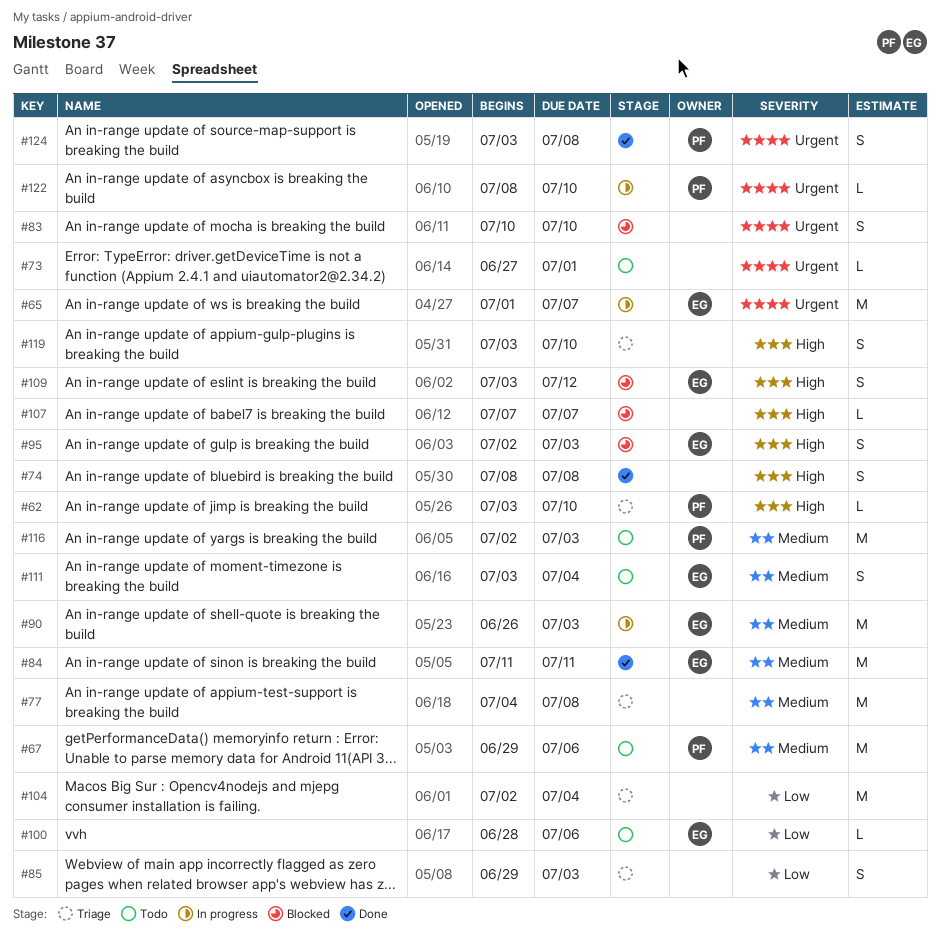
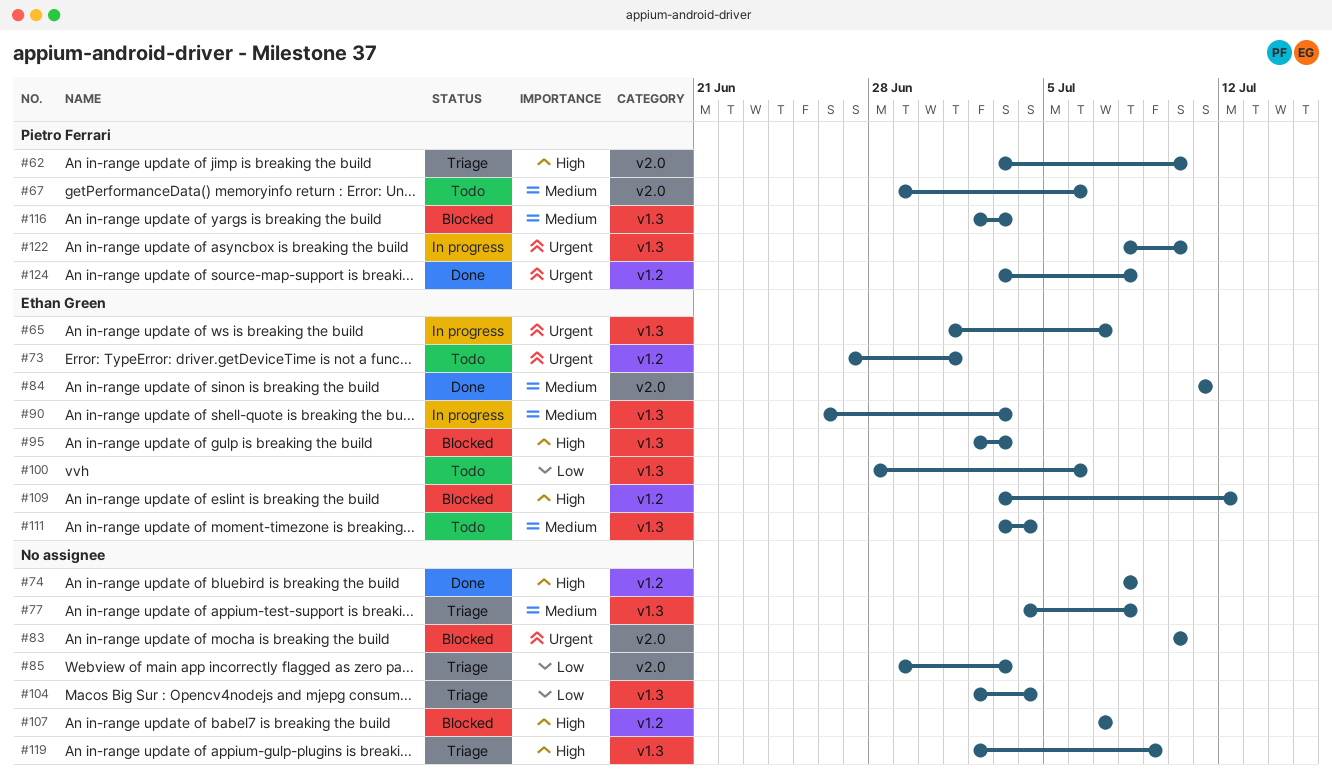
#73, owner: none -> Ethan Green
#116, status: Todo -> Blocked
#119, start: Jul 3 -> Jul 2
#119, due: Jul 10 -> Jul 9

